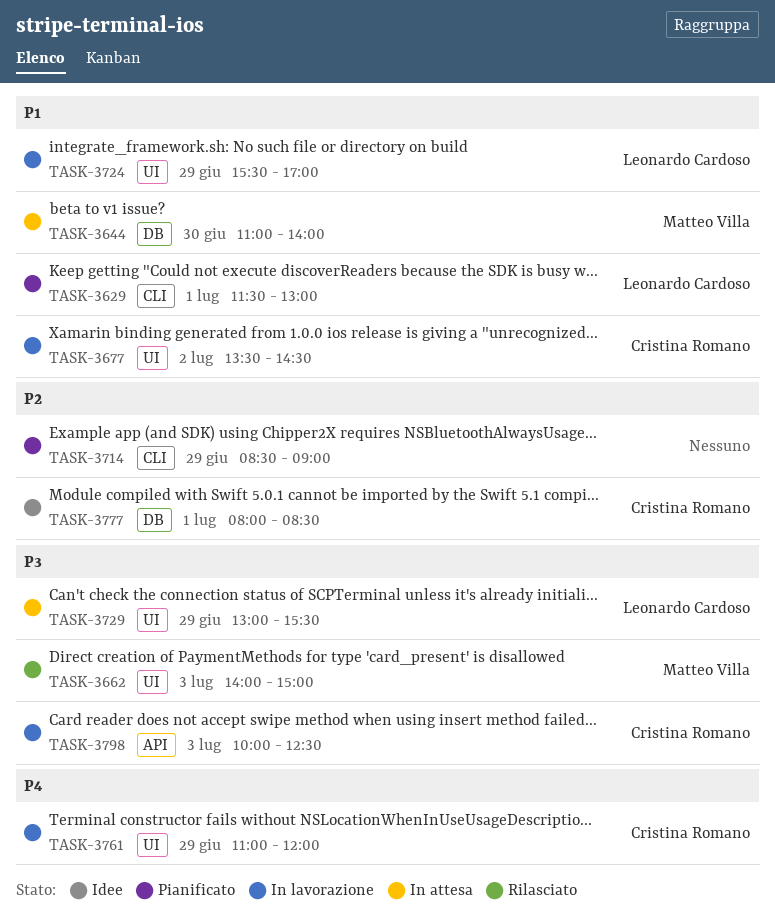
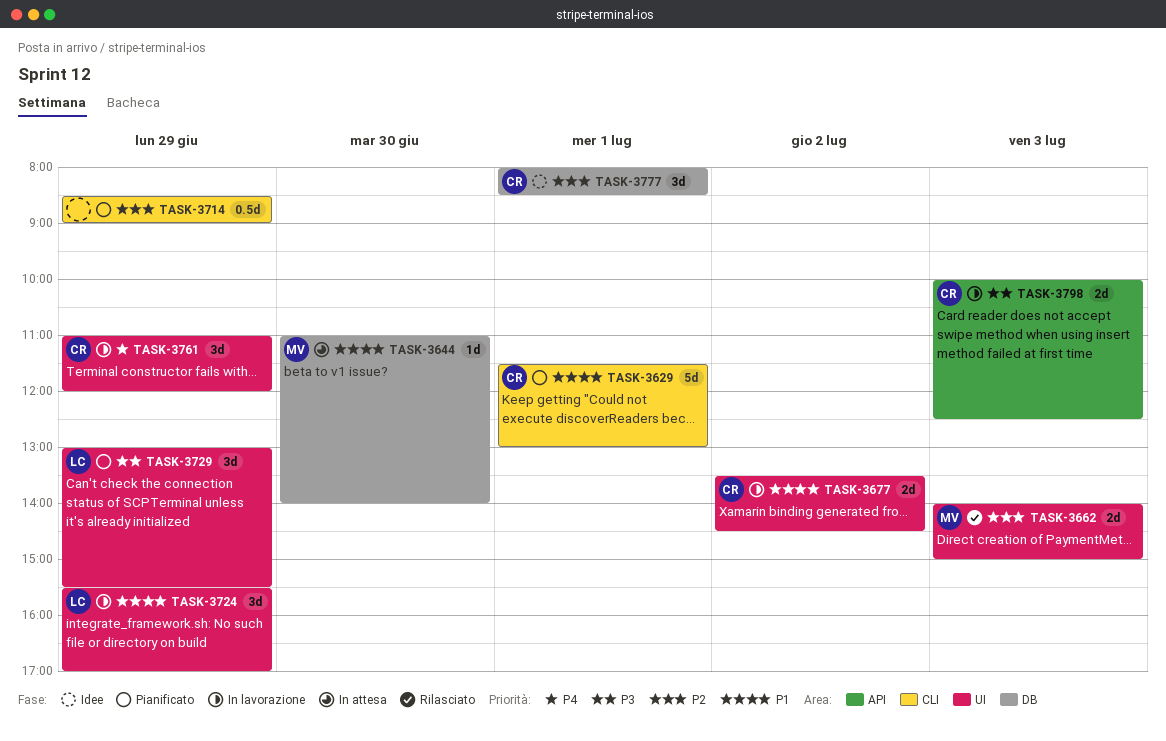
TASK-3629, owner: Leonardo Cardoso -> Cristina Romano
TASK-3662, priority: P3 -> P2
TASK-3729, status: In attesa -> Pianificato

